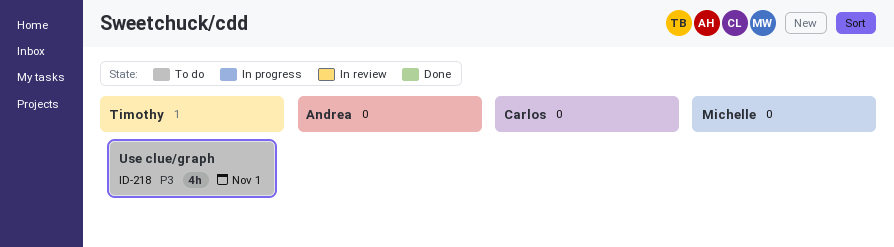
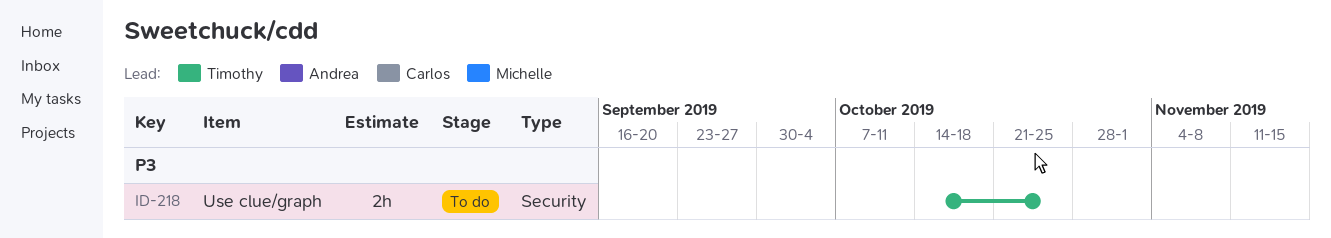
ID-218, estimate: 4h -> 2h
ID-218, due: Nov 1 -> Oct 25

